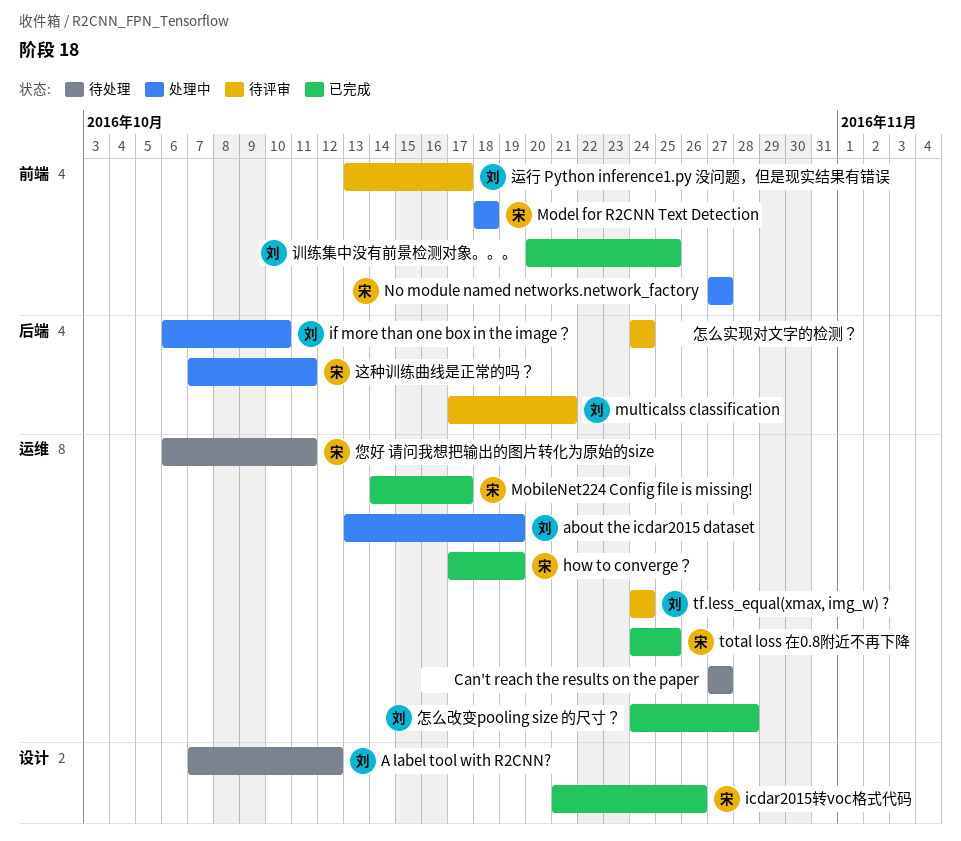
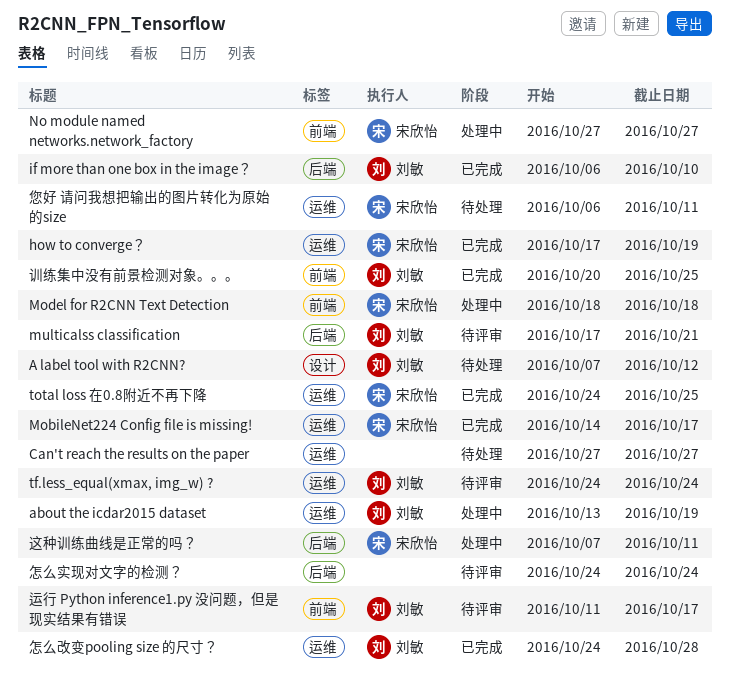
icdar2015转voc格式代码: present -> none
if more than one box in the image？, status: 处理中 -> 已完成
运行 Python inference1.py 没问题，但是现实结果有错误, start: Oct 13 -> Oct 11

